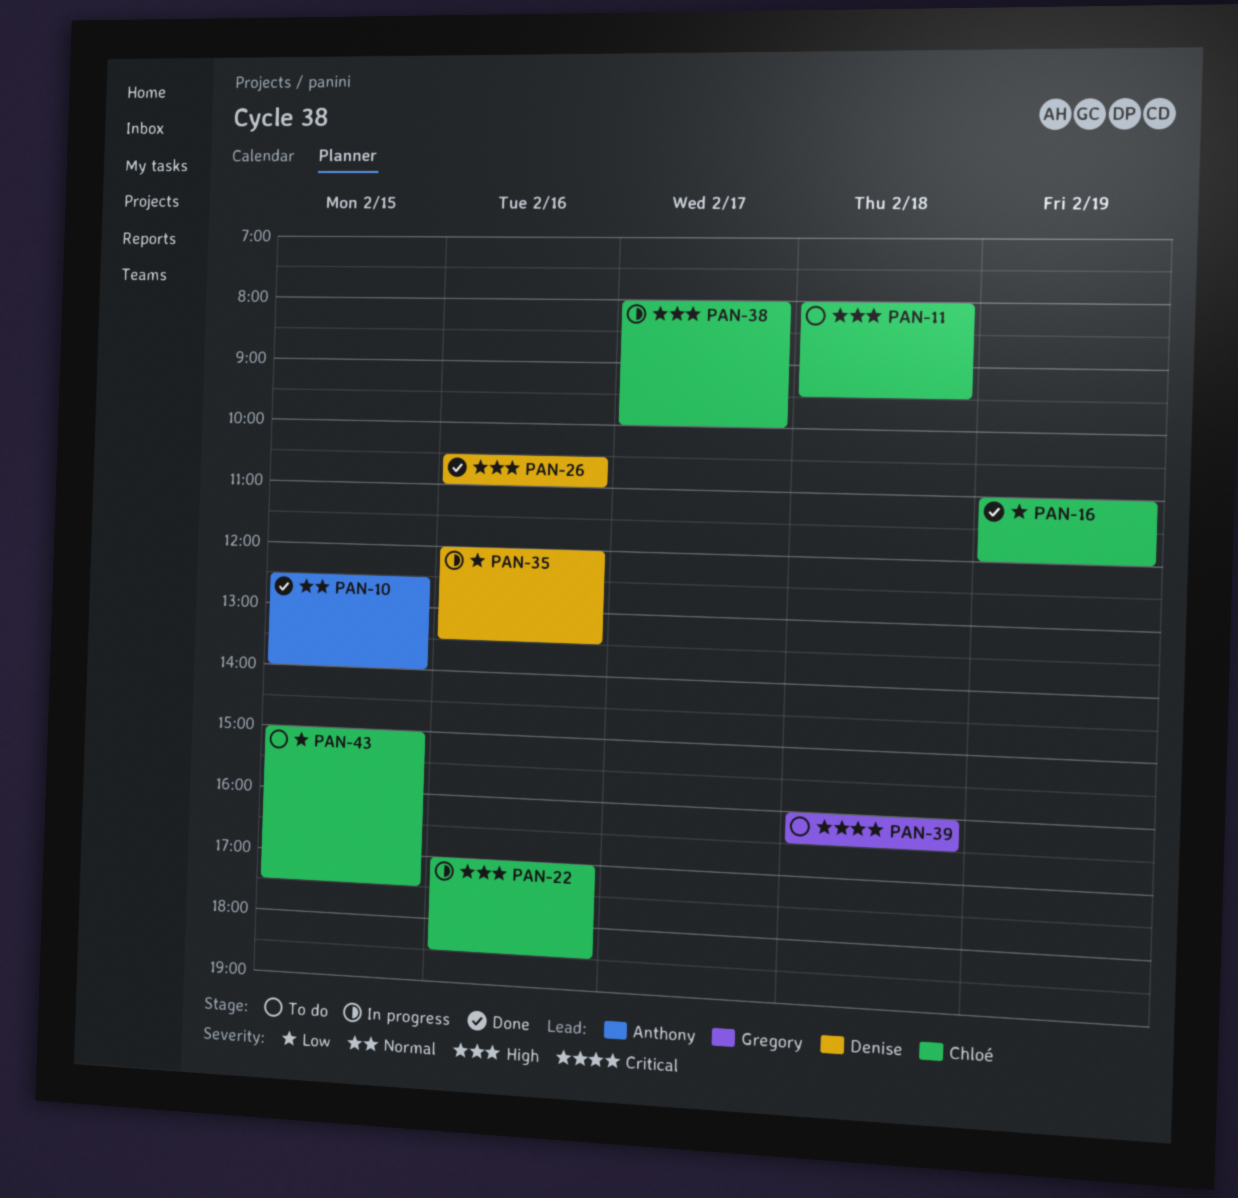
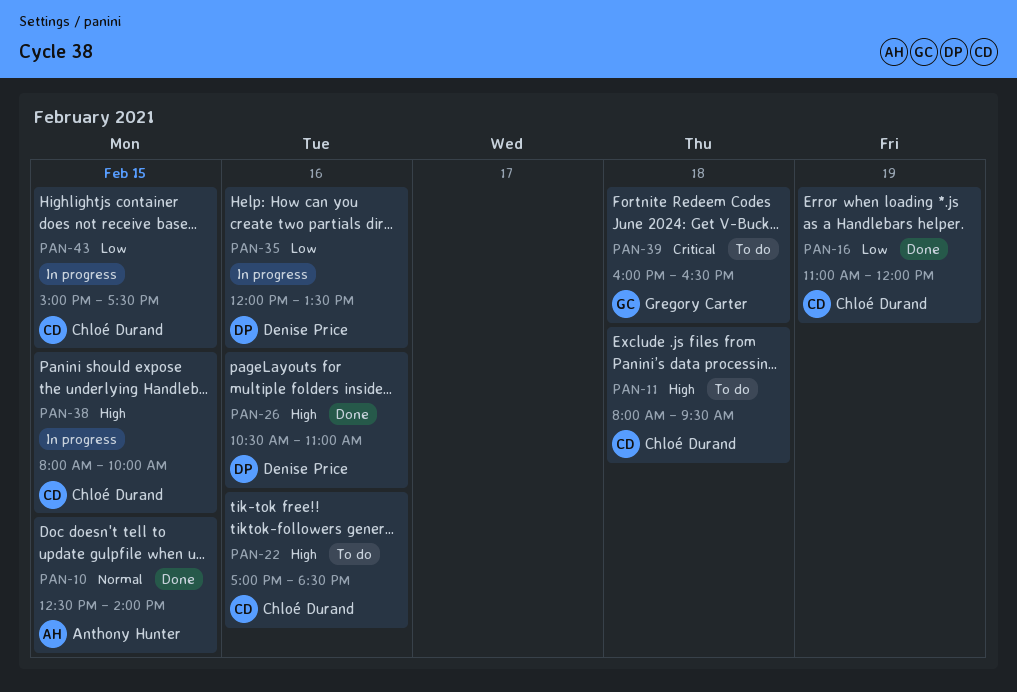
PAN-22, status: In progress -> To do
PAN-38, day: Feb 17 -> Feb 15
PAN-43, status: To do -> In progress

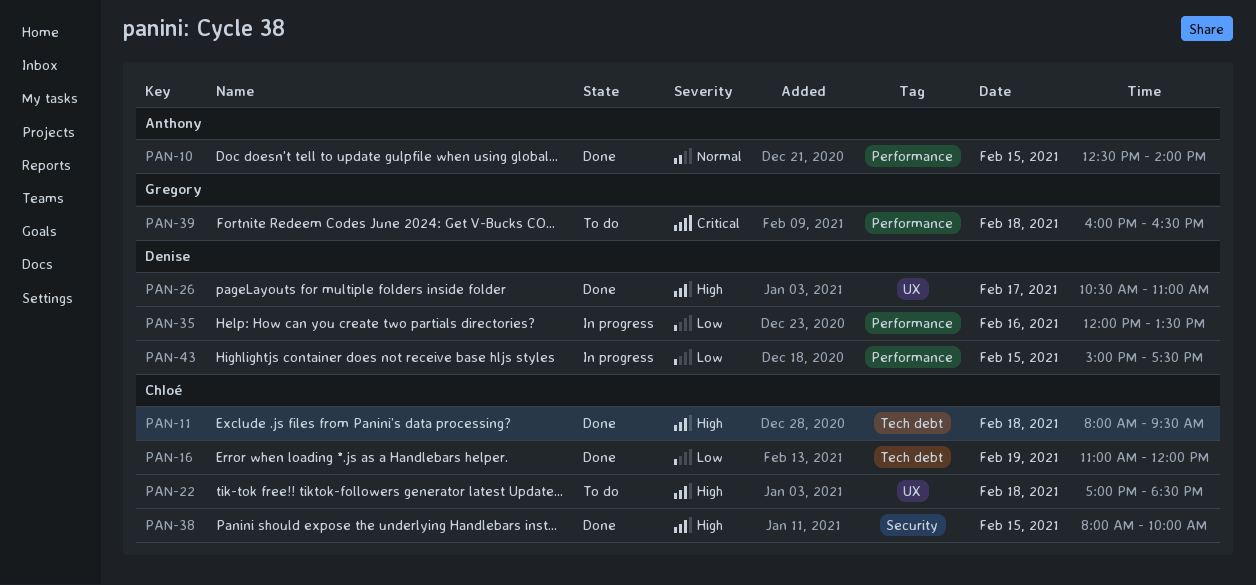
PAN-11, status: To do -> Done
PAN-22, day: Feb 16 -> Feb 18
PAN-26, day: Feb 16 -> Feb 17
PAN-38, status: In progress -> Done
PAN-43, owner: Chloé Durand -> Denise Price

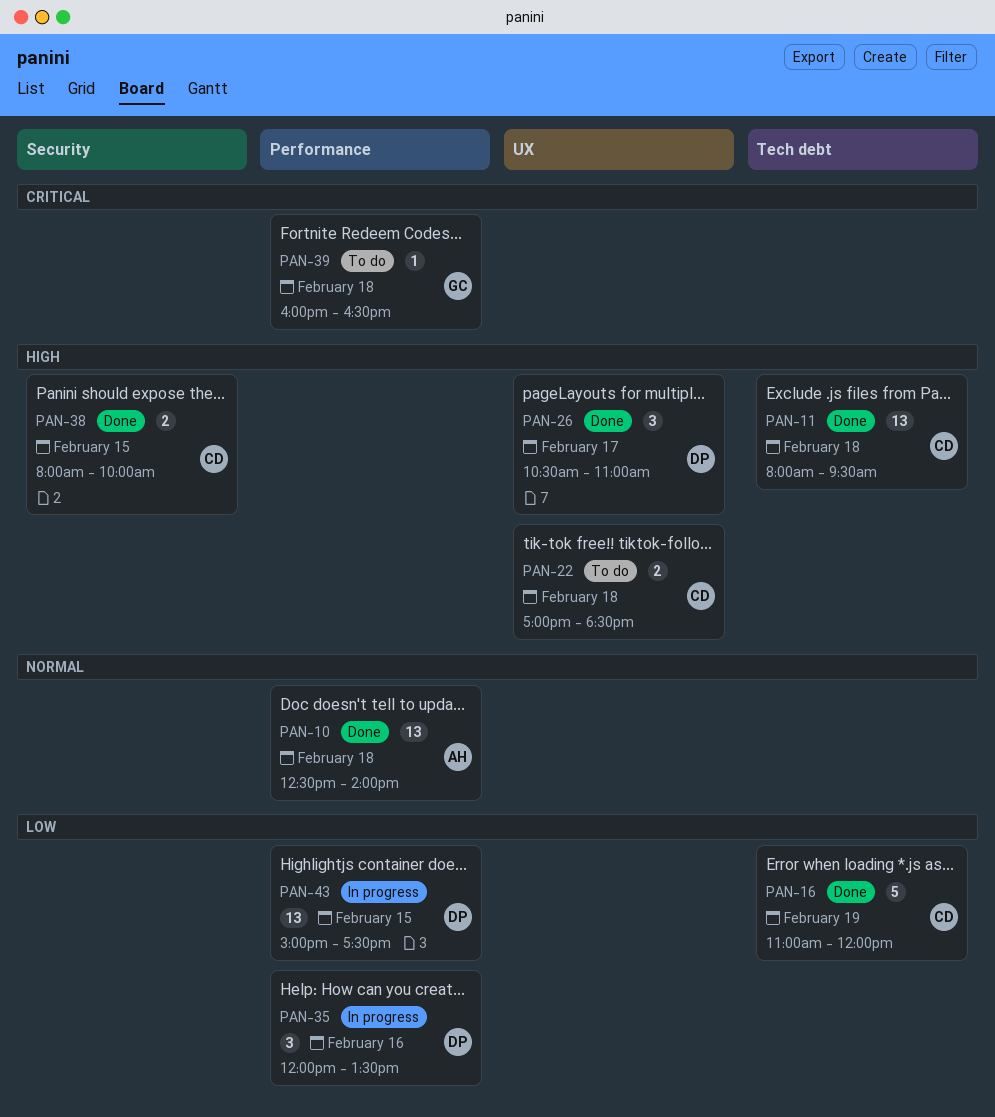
PAN-10, day: Feb 15 -> Feb 18

